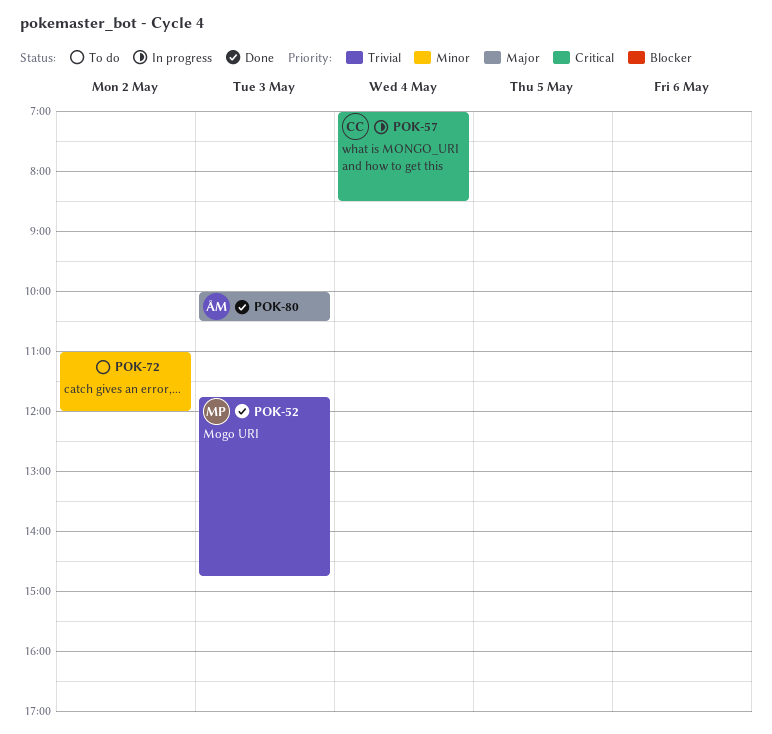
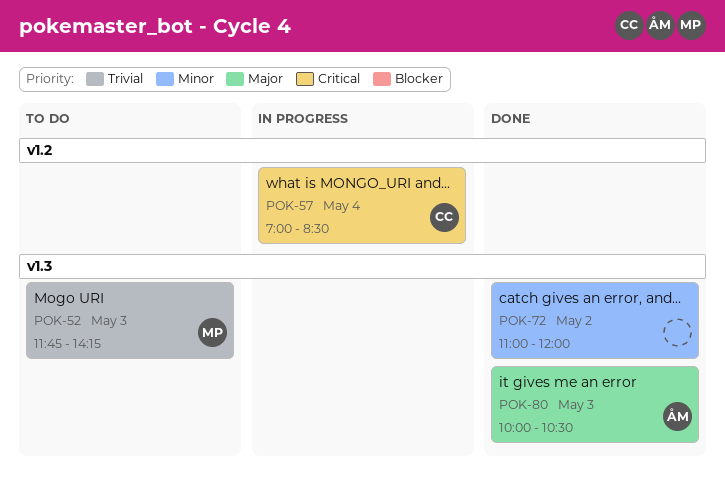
POK-52, status: Done -> To do
POK-52, ends: 14:45 -> 14:15
POK-72, status: To do -> Done

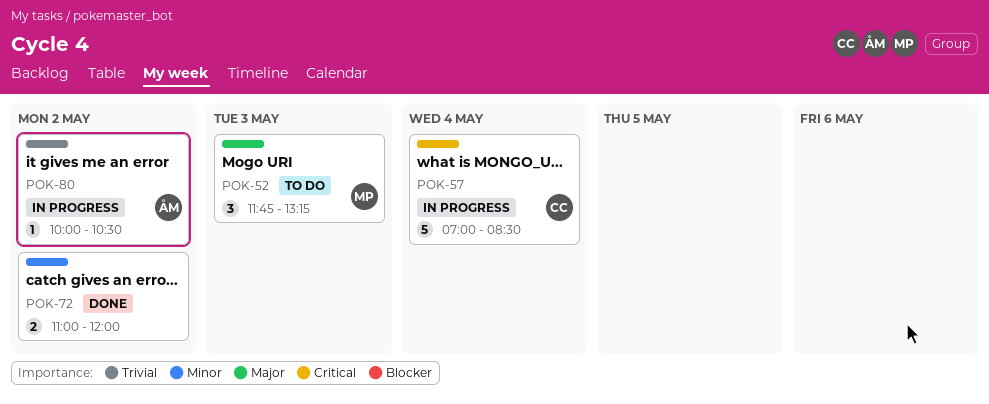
POK-52, priority: Trivial -> Major
POK-52, ends: 14:15 -> 13:15
POK-80, status: Done -> In progress
POK-80, priority: Major -> Trivial
POK-80, day: May 3 -> May 2

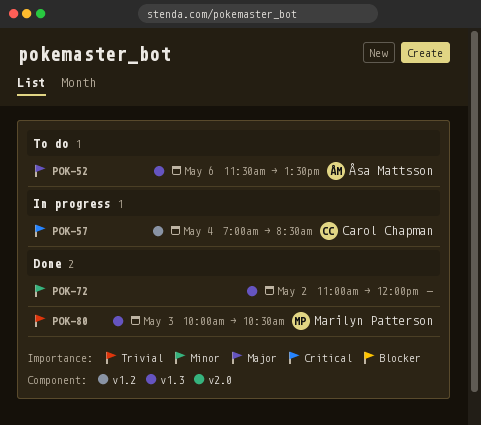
POK-52, owner: Marilyn Patterson -> Åsa Mattsson
POK-52, day: May 3 -> May 6
POK-52, begins: 11:45 -> 11:30
POK-52, ends: 13:15 -> 13:30
POK-80, status: In progress -> Done
POK-80, owner: Åsa Mattsson -> Marilyn Patterson
POK-80, day: May 2 -> May 3

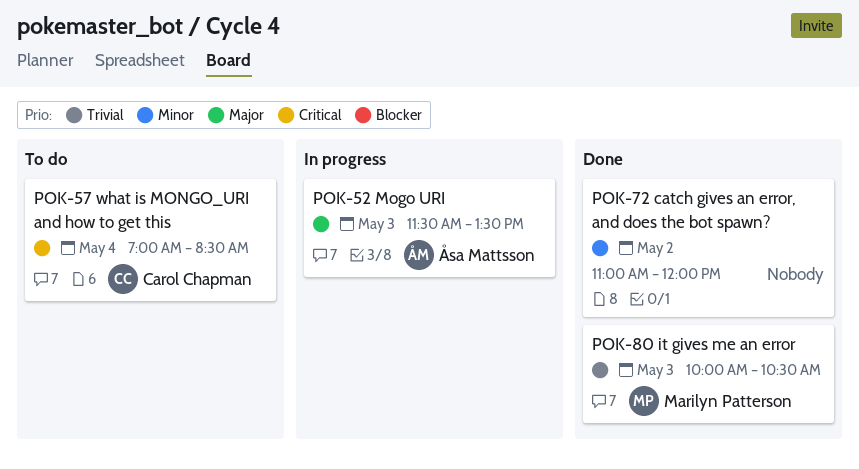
POK-52, status: To do -> In progress
POK-52, day: May 6 -> May 3
POK-57, status: In progress -> To do

